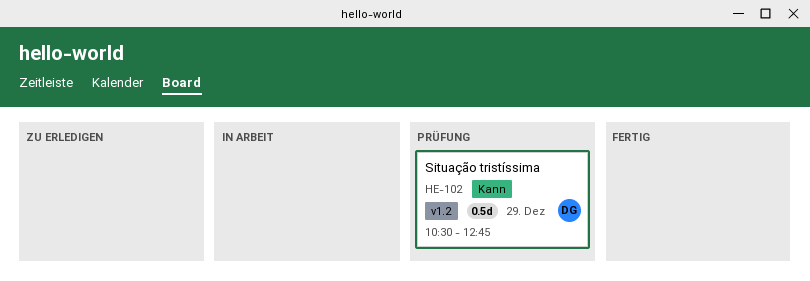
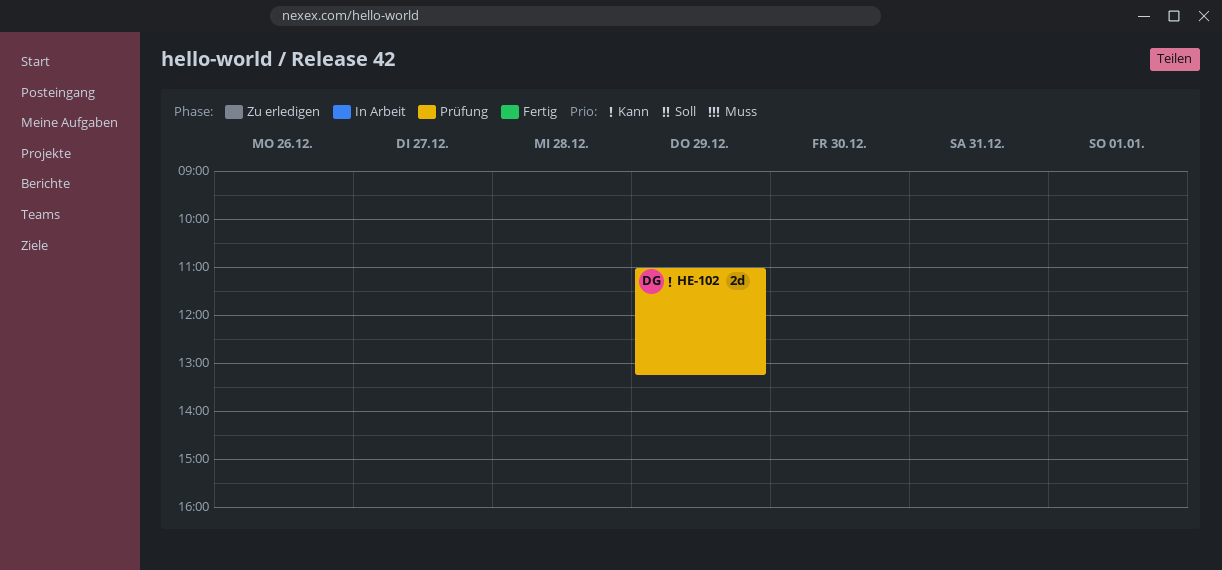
HE-102, estimate: 0.5d -> 2d
HE-102, begins: 10:30 -> 11:00
HE-102, ends: 12:45 -> 13:15

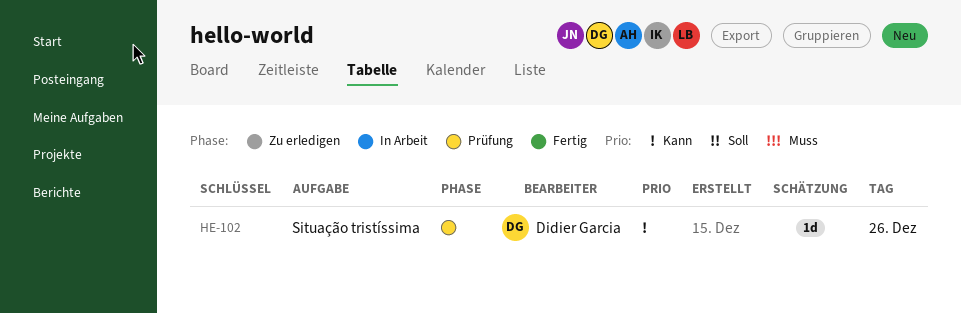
HE-102, estimate: 2d -> 1d
HE-102, day: Dec 29 -> Dec 26

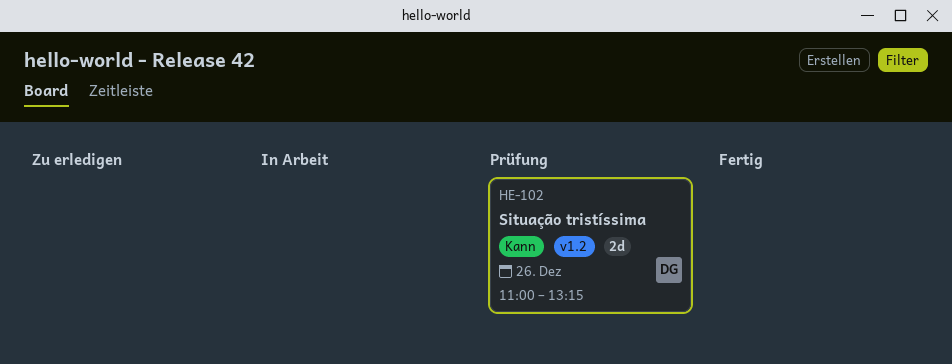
HE-102, estimate: 1d -> 2d

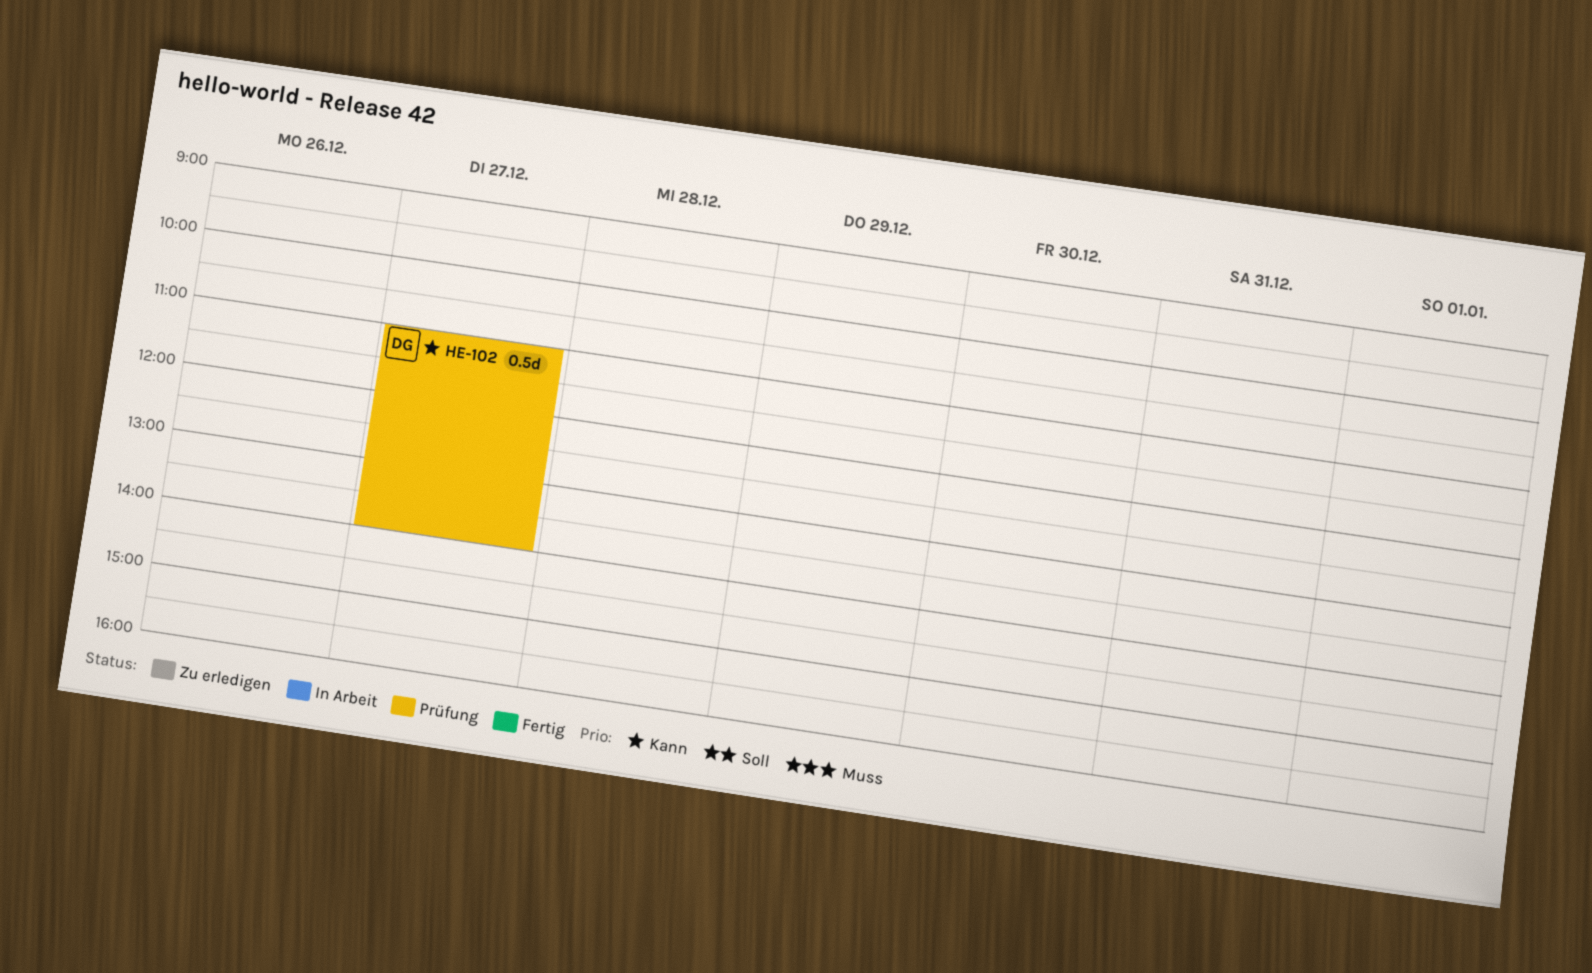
HE-102, estimate: 2d -> 0.5d
HE-102, day: Dec 26 -> Dec 27
HE-102, ends: 13:15 -> 14:00

